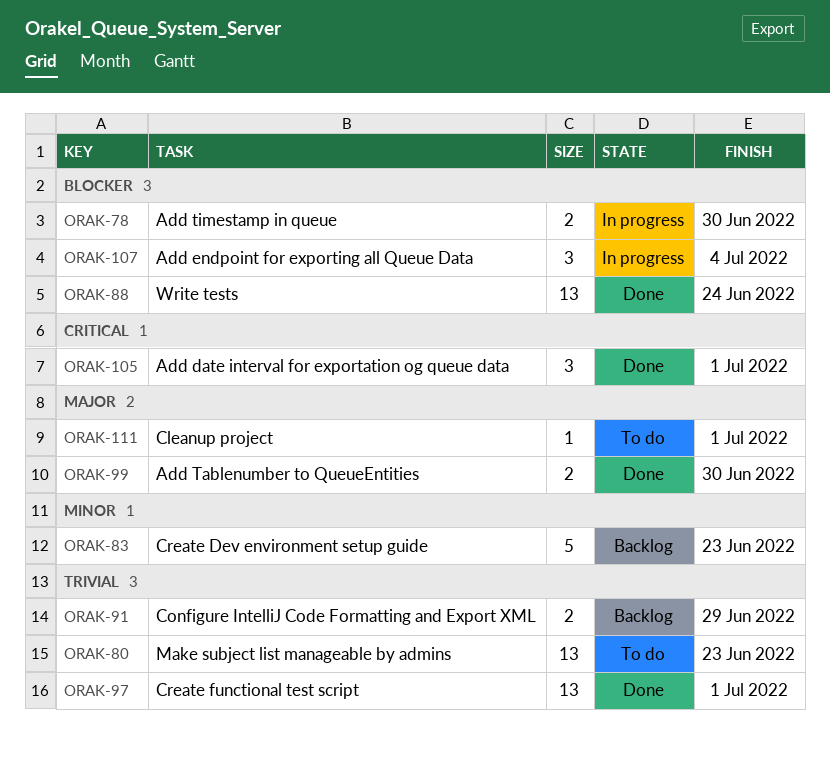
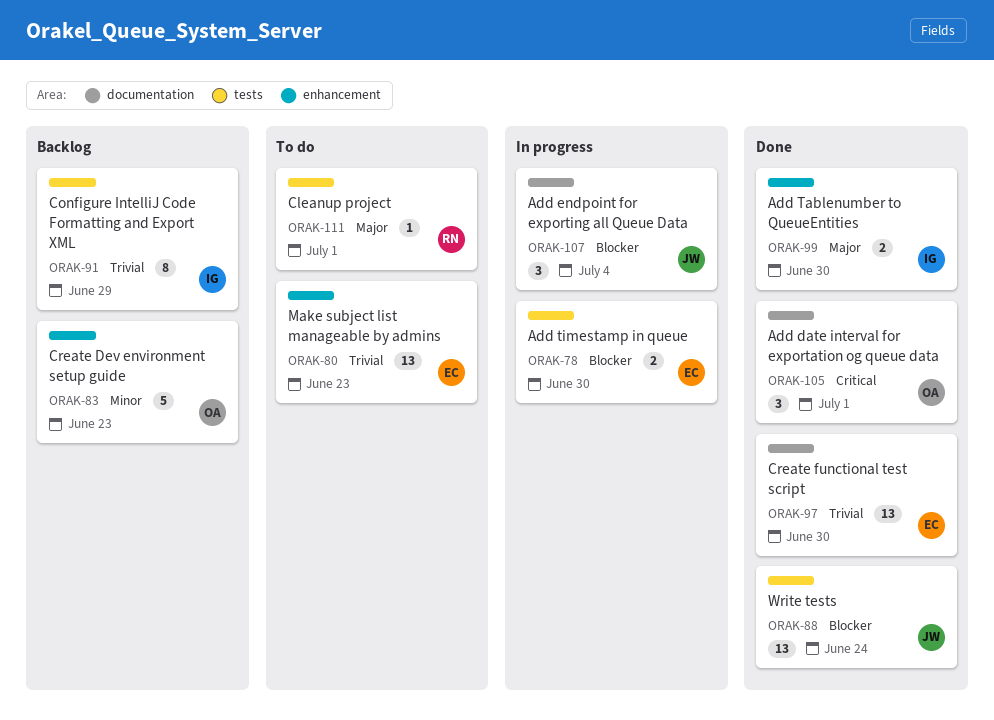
ORAK-91, estimate: 2 -> 8
ORAK-97, due: Jul 1 -> Jun 30

